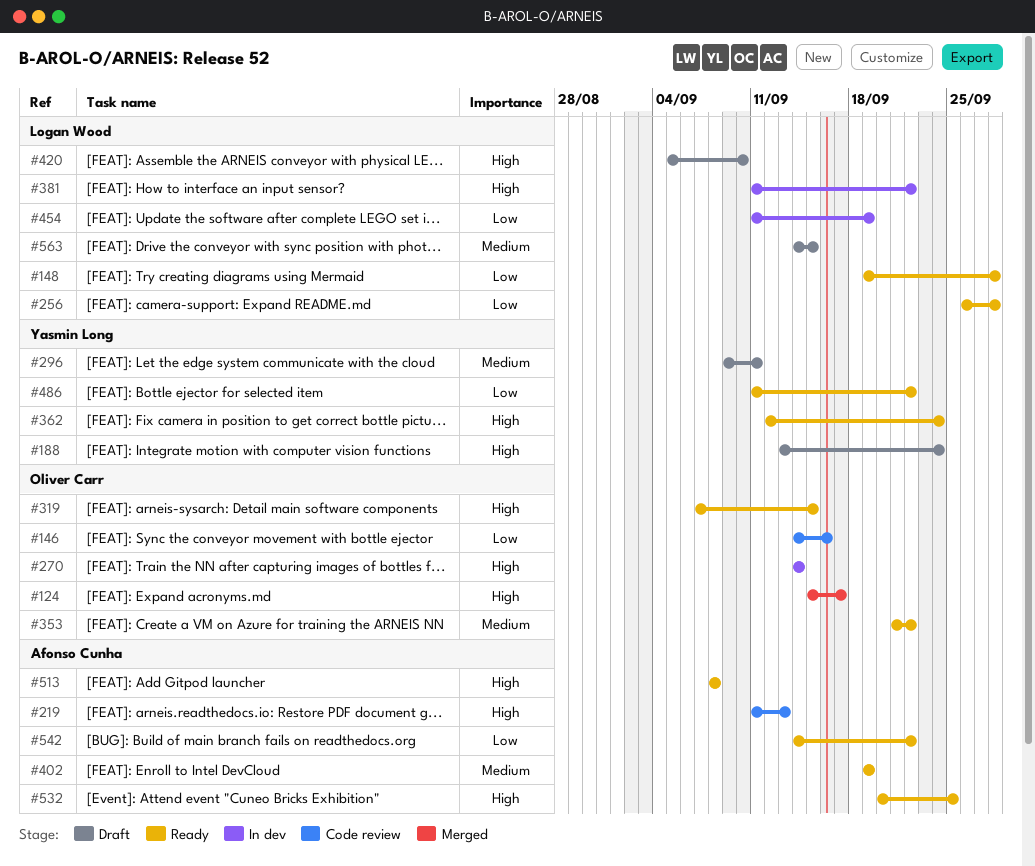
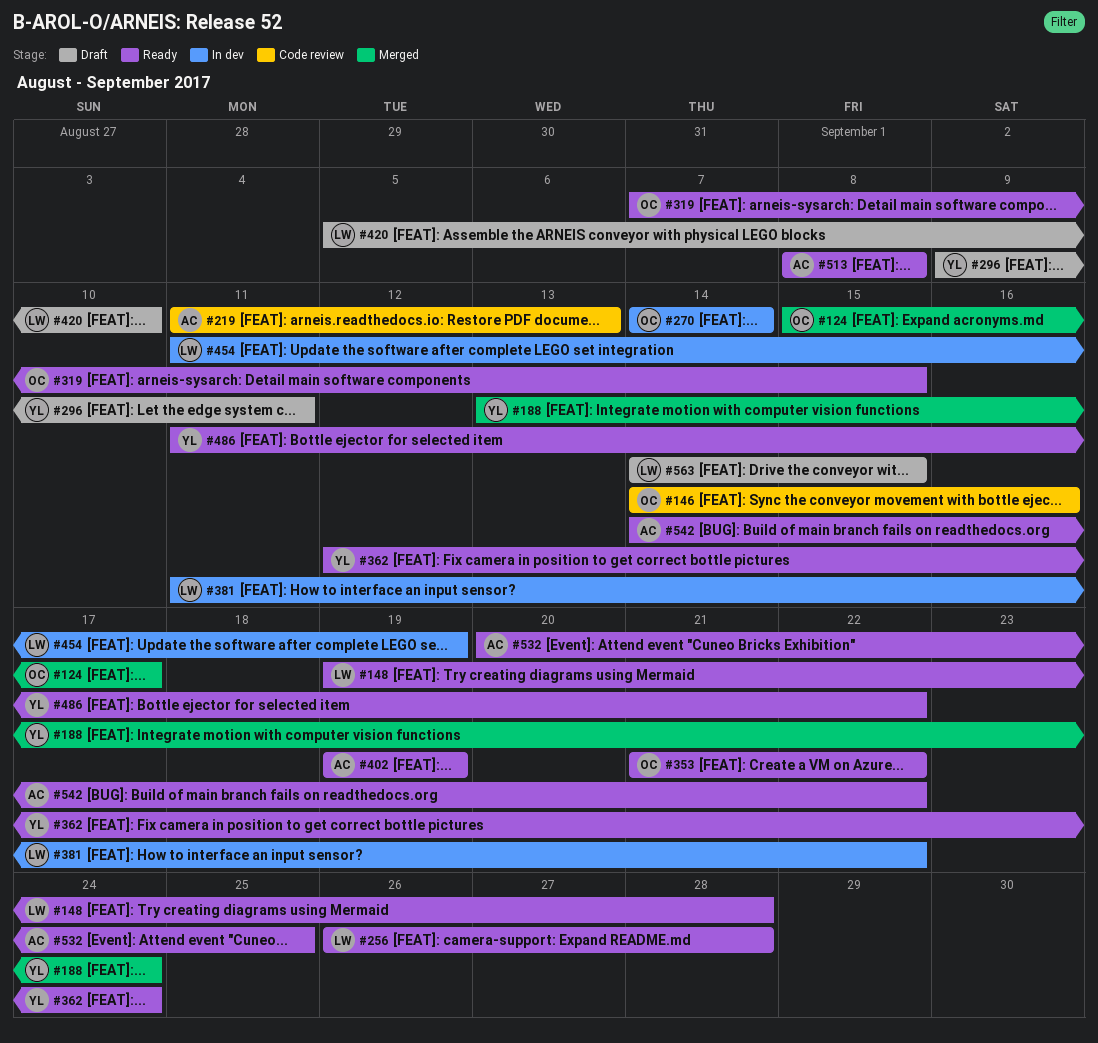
#188, status: Draft -> Merged

